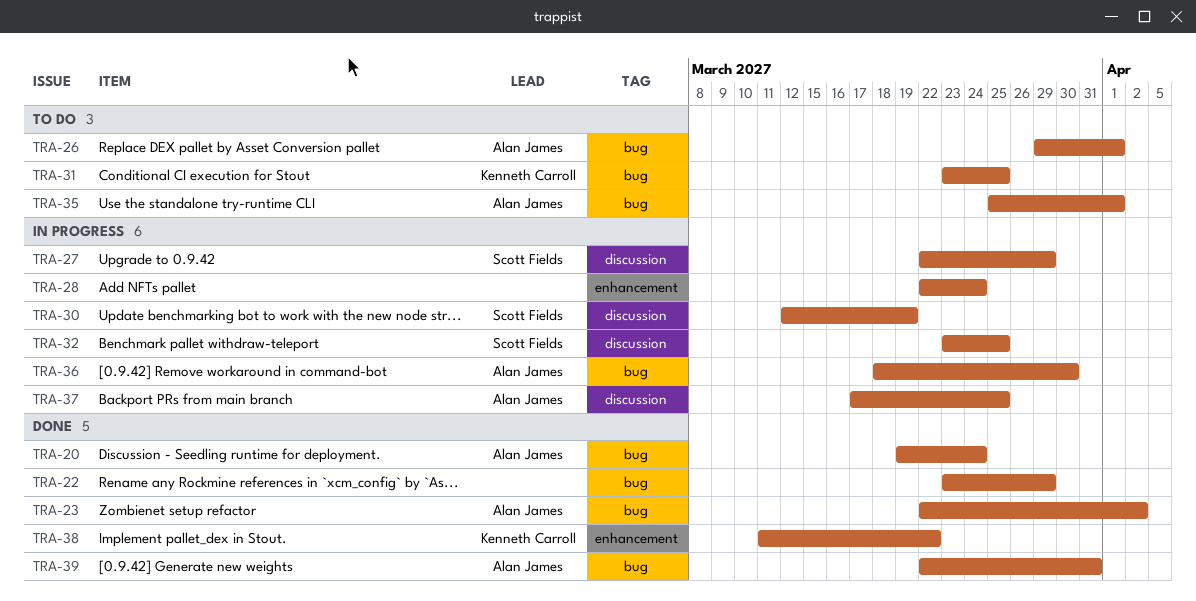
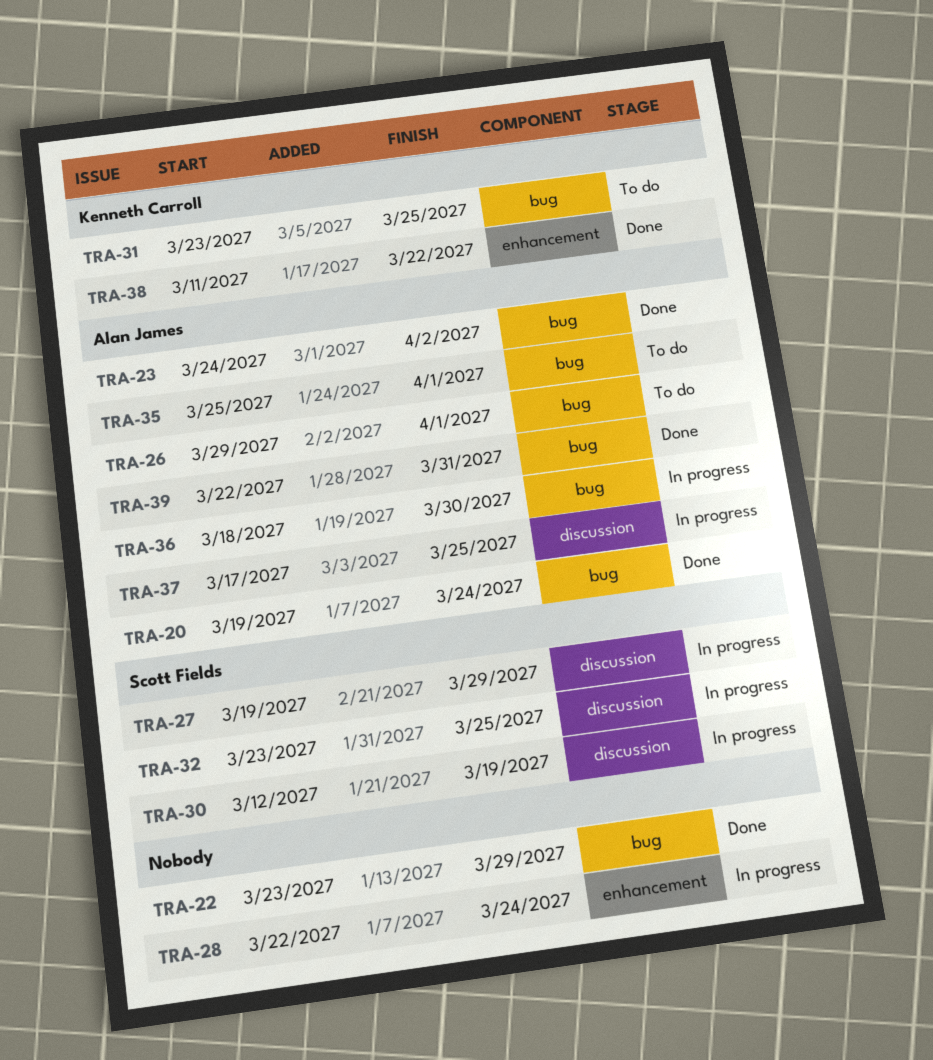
TRA-23, start: Mar 22 -> Mar 24
TRA-27, start: Mar 22 -> Mar 19

